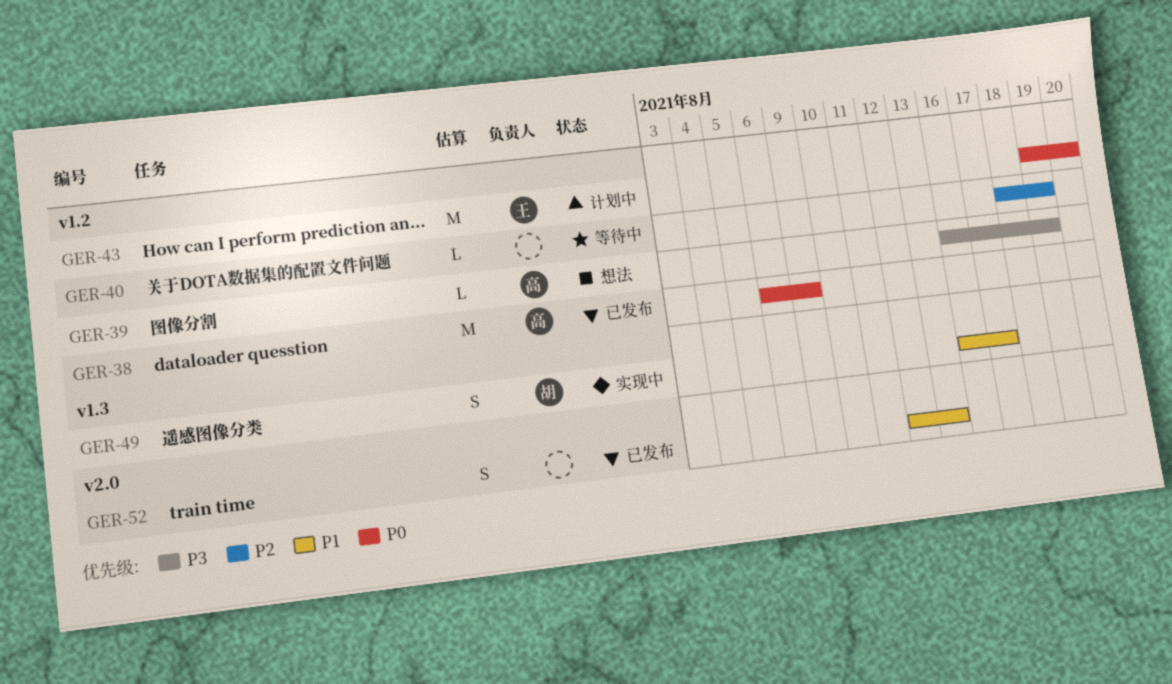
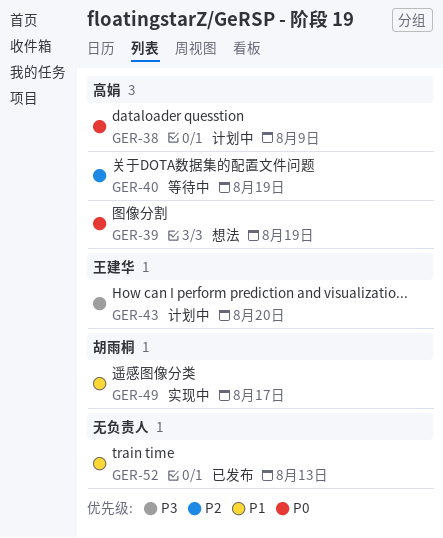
GER-38, status: 已发布 -> 计划中
GER-39, priority: P3 -> P0
GER-40, owner: none -> 高娟
GER-43, priority: P0 -> P3

